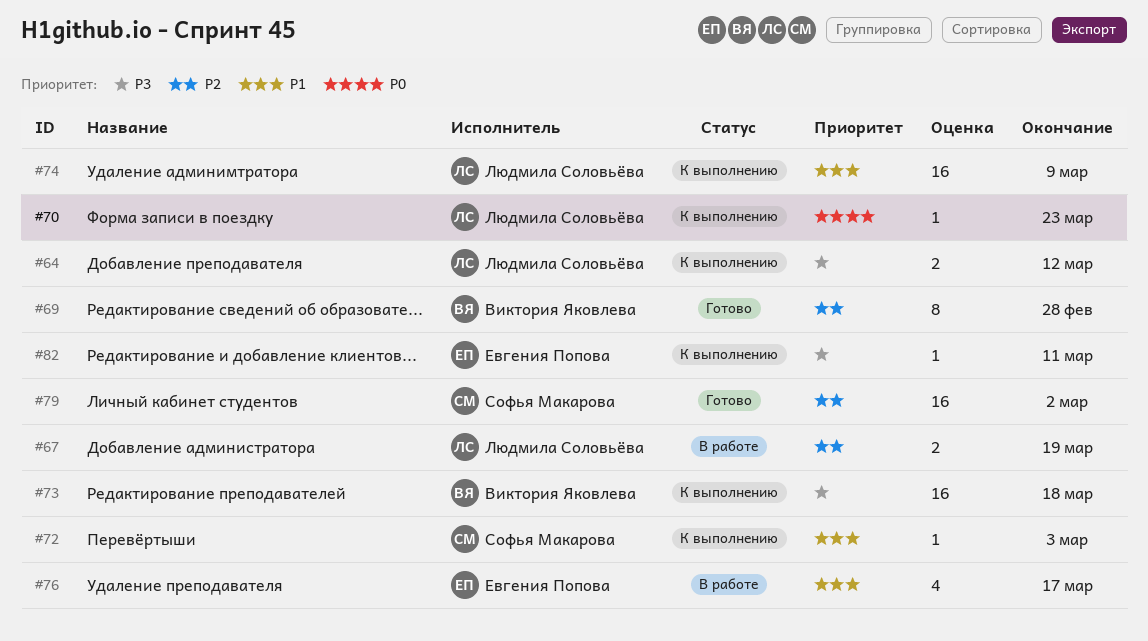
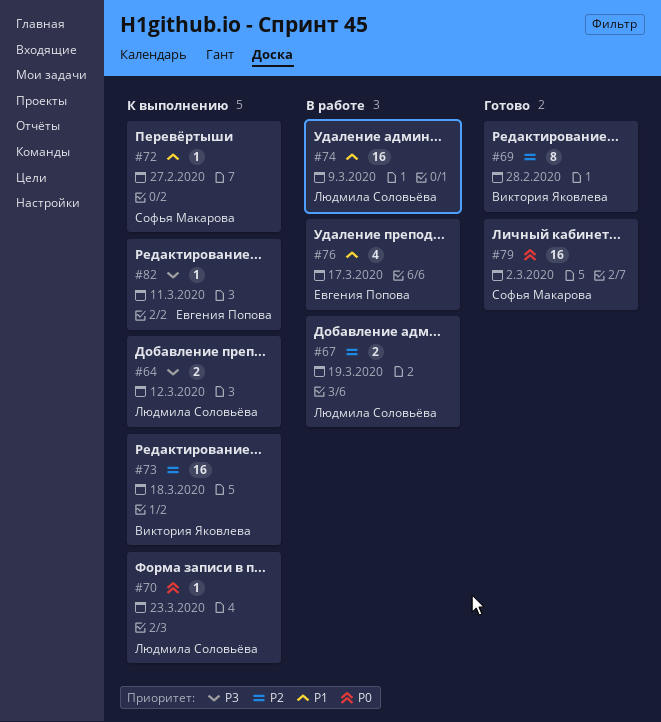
#72, due: Mar 3 -> Feb 27
#73, priority: P3 -> P2
#74, status: К выполнению -> В работе
#79, priority: P2 -> P0

